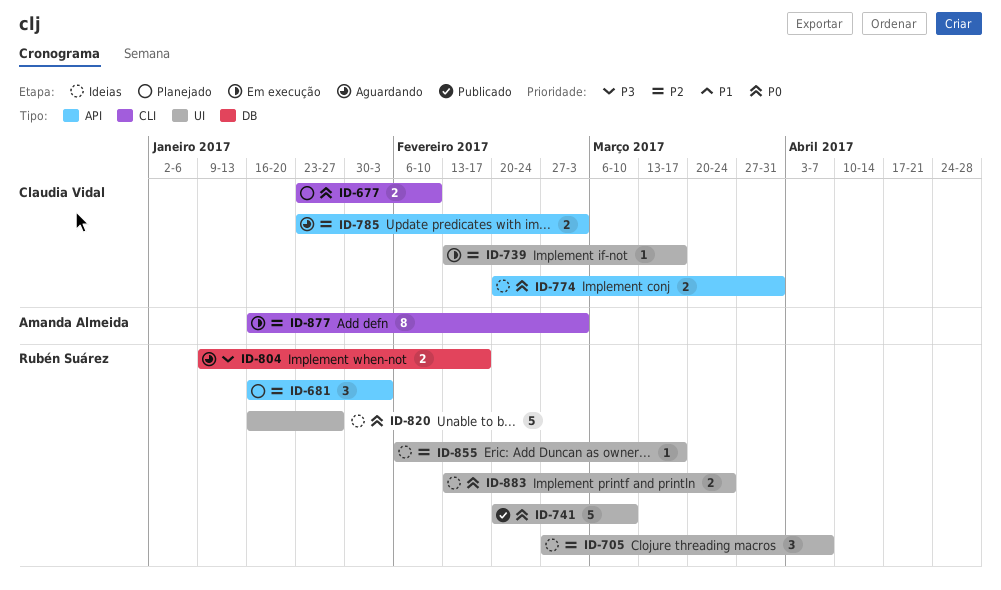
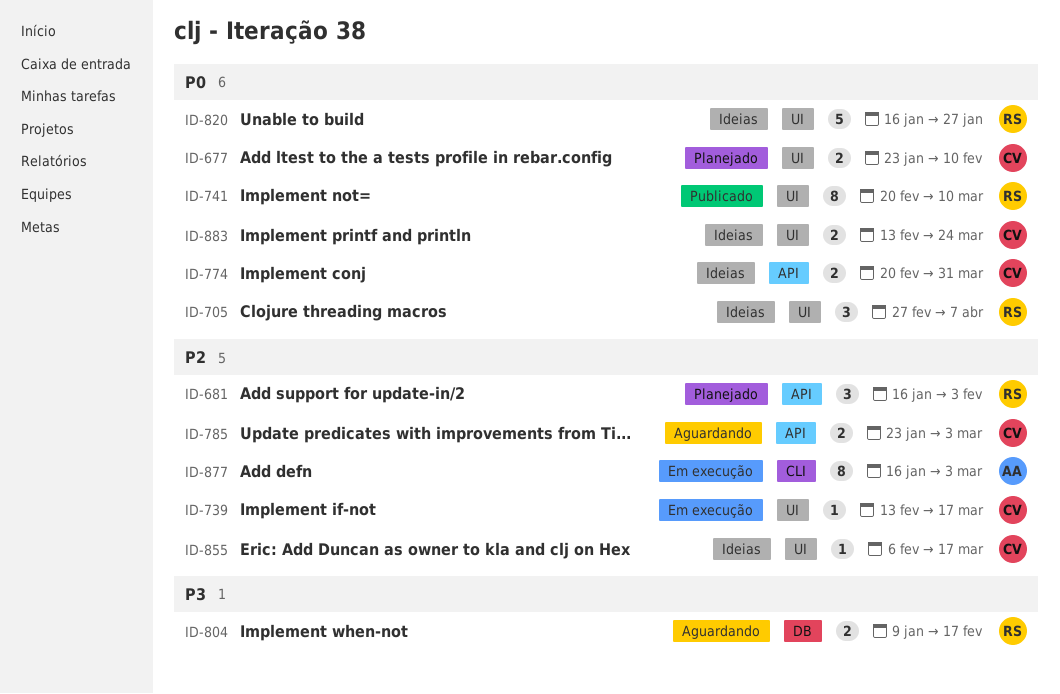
ID-677, label: CLI -> UI
ID-705, priority: P2 -> P0
ID-741, estimate: 5 -> 8
ID-855, owner: Rubén Suárez -> Claudia Vidal
ID-883, owner: Rubén Suárez -> Claudia Vidal

